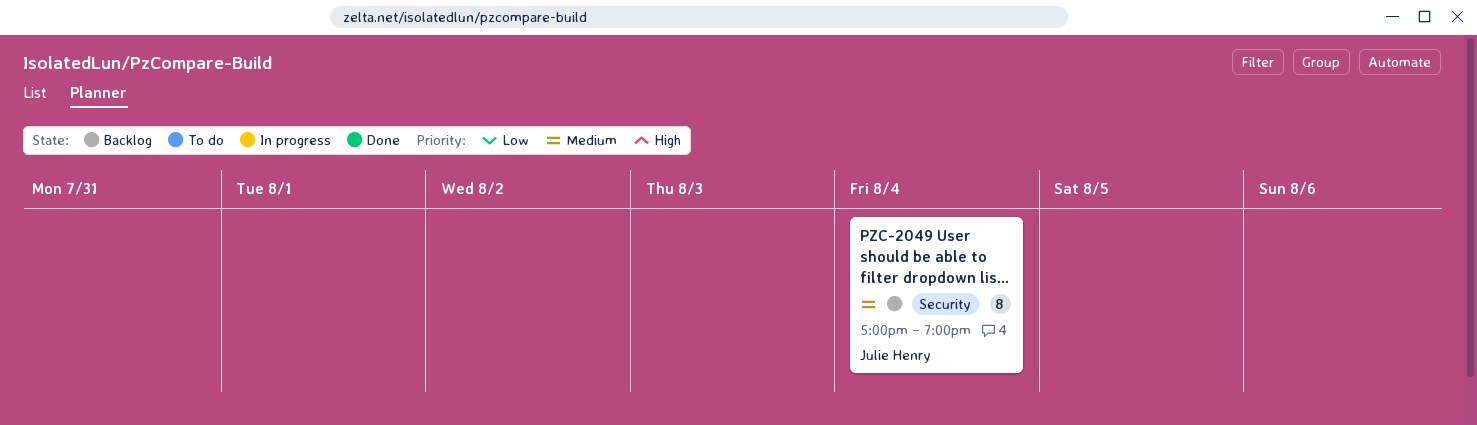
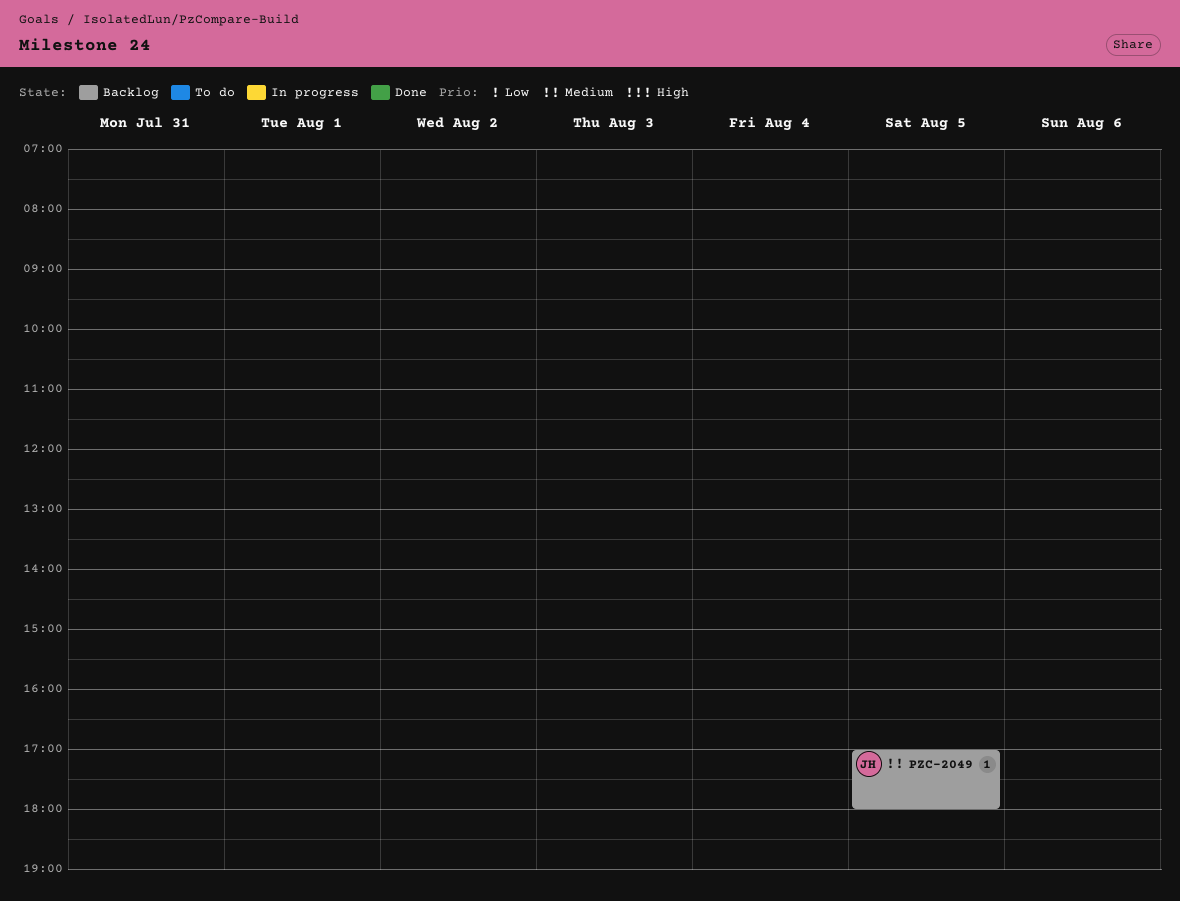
PZC-2049, estimate: 8 -> 1
PZC-2049, day: Aug 4 -> Aug 5
PZC-2049, ends: 19:00 -> 18:00

